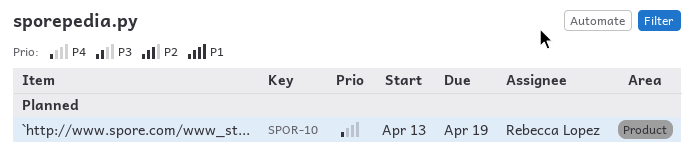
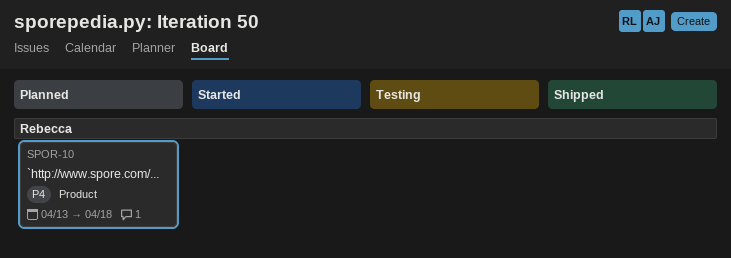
SPOR-10, due: Apr 19 -> Apr 18

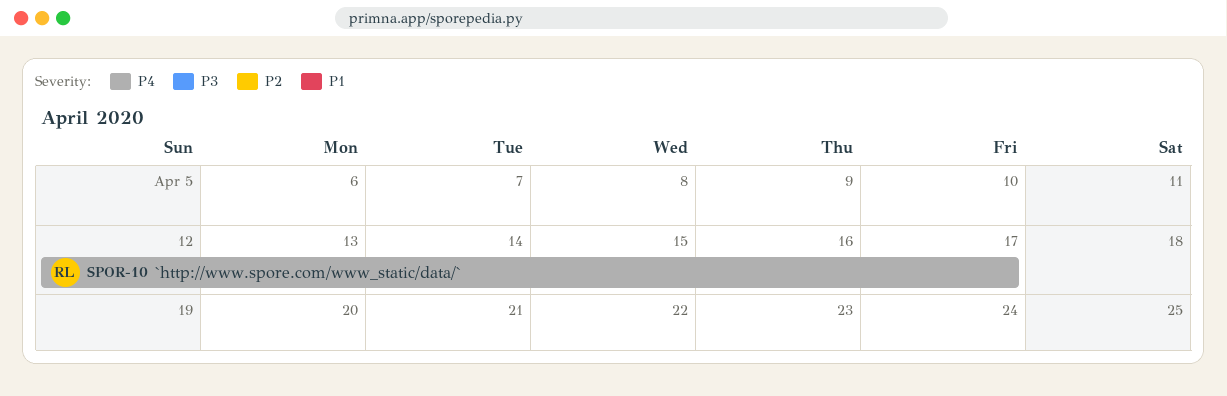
SPOR-10, start: Apr 13 -> Apr 12
SPOR-10, due: Apr 18 -> Apr 17

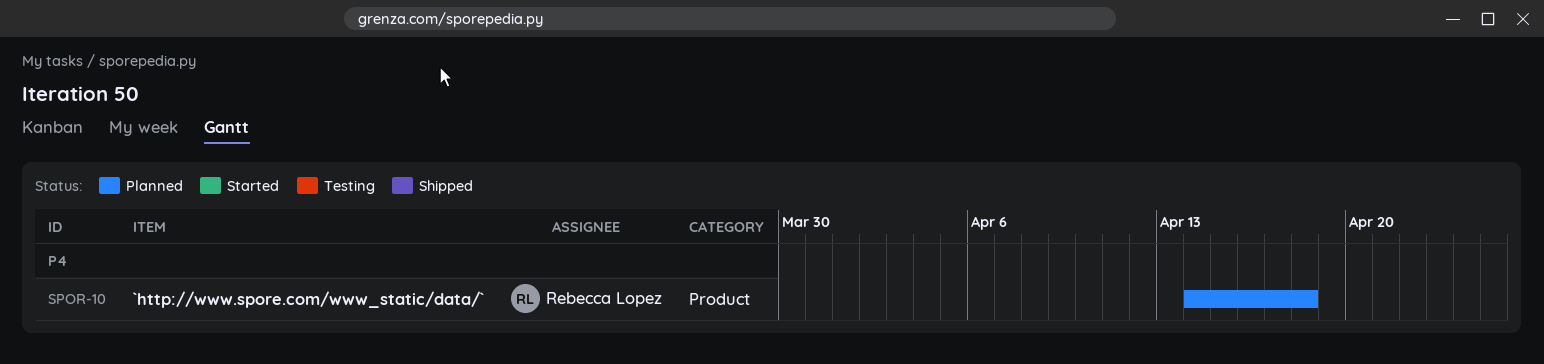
SPOR-10, start: Apr 12 -> Apr 14
SPOR-10, due: Apr 17 -> Apr 18

